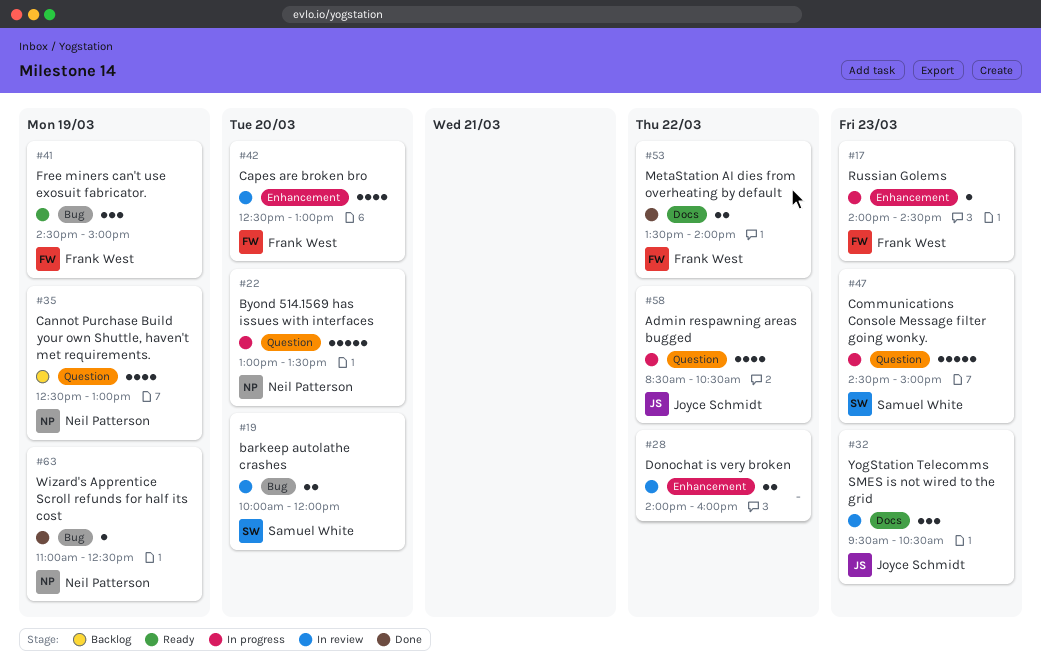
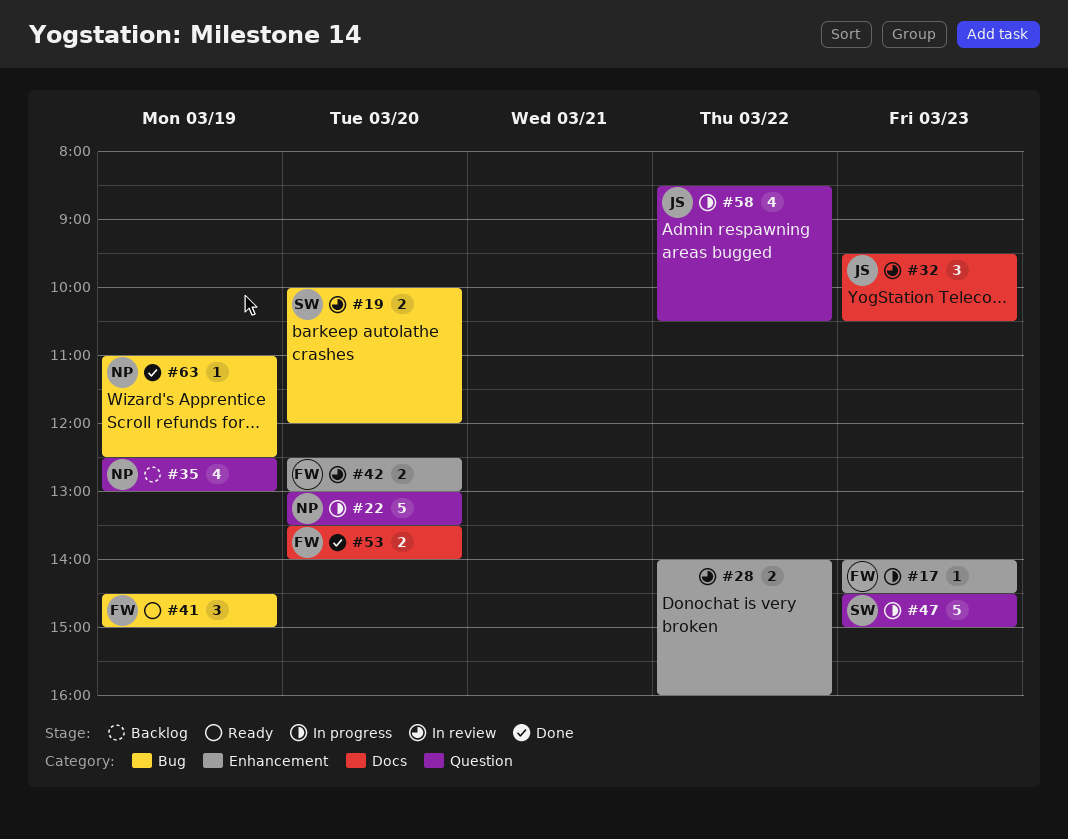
#42, estimate: 4 -> 2
#53, day: Mar 22 -> Mar 20

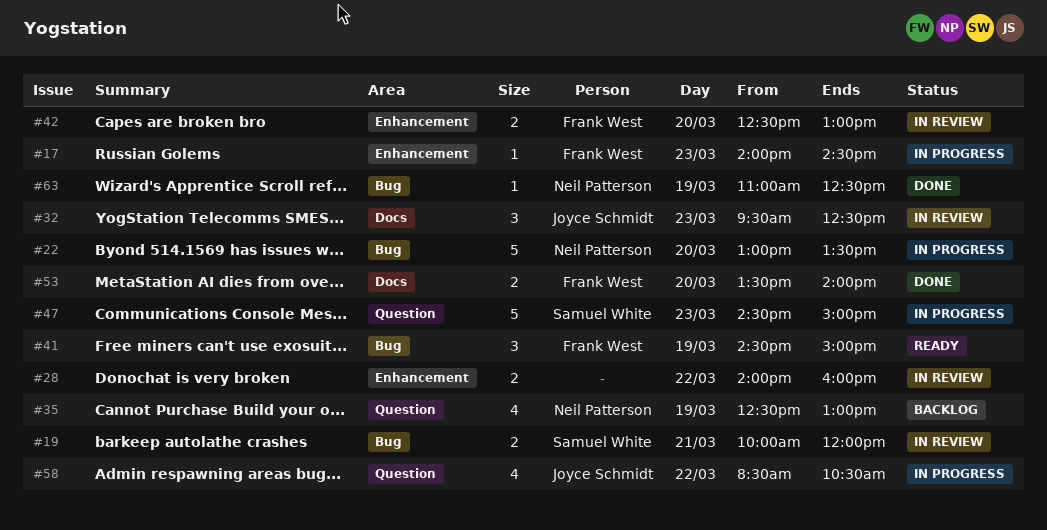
#19, day: Mar 20 -> Mar 21
#22, label: Question -> Bug
#32, ends: 10:30 -> 12:30

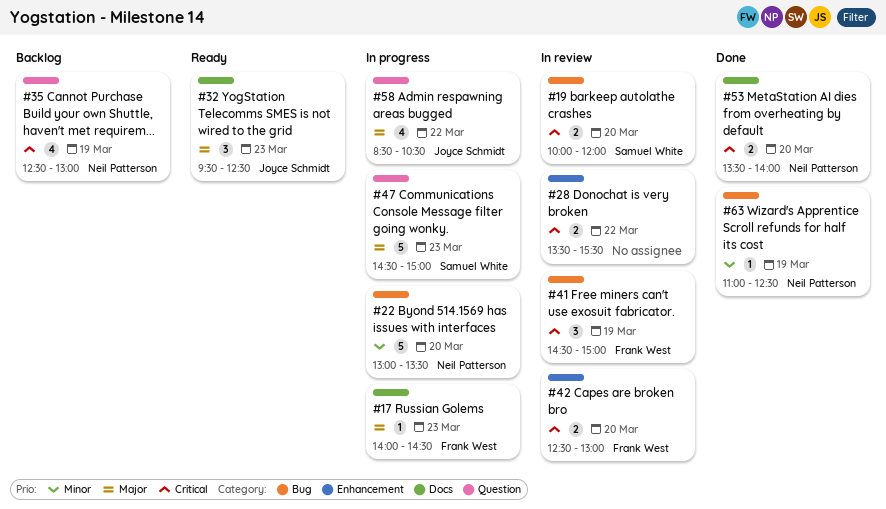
#17, label: Enhancement -> Docs
#19, day: Mar 21 -> Mar 20
#28, begins: 14:00 -> 13:30
#28, ends: 16:00 -> 15:30
#32, status: In review -> Ready
#41, status: Ready -> In review
#53, owner: Frank West -> Neil Patterson

